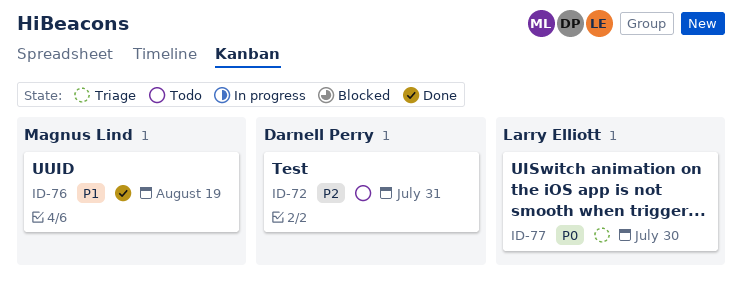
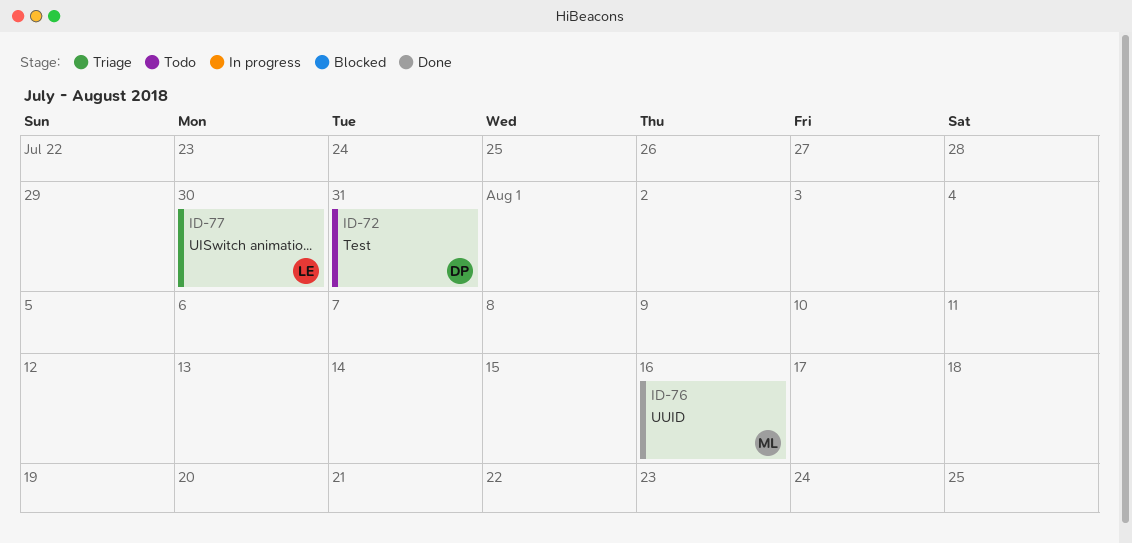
ID-76, due: Aug 19 -> Aug 16

